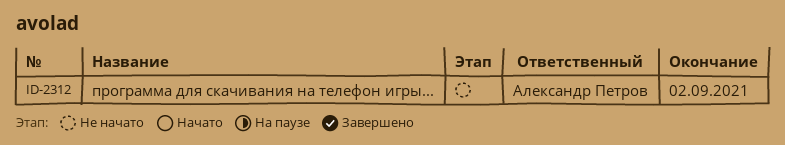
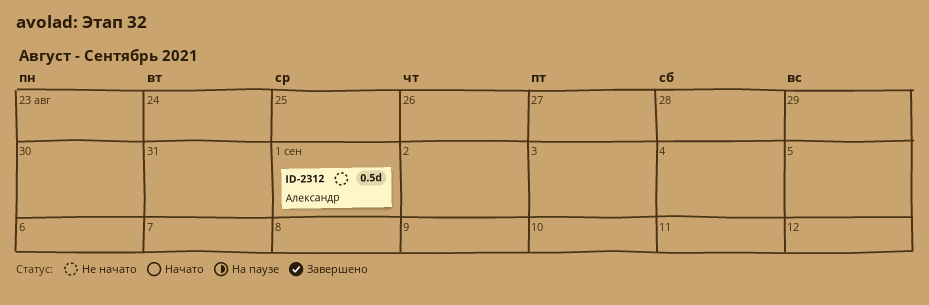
ID-2312, due: Sep 2 -> Sep 1

